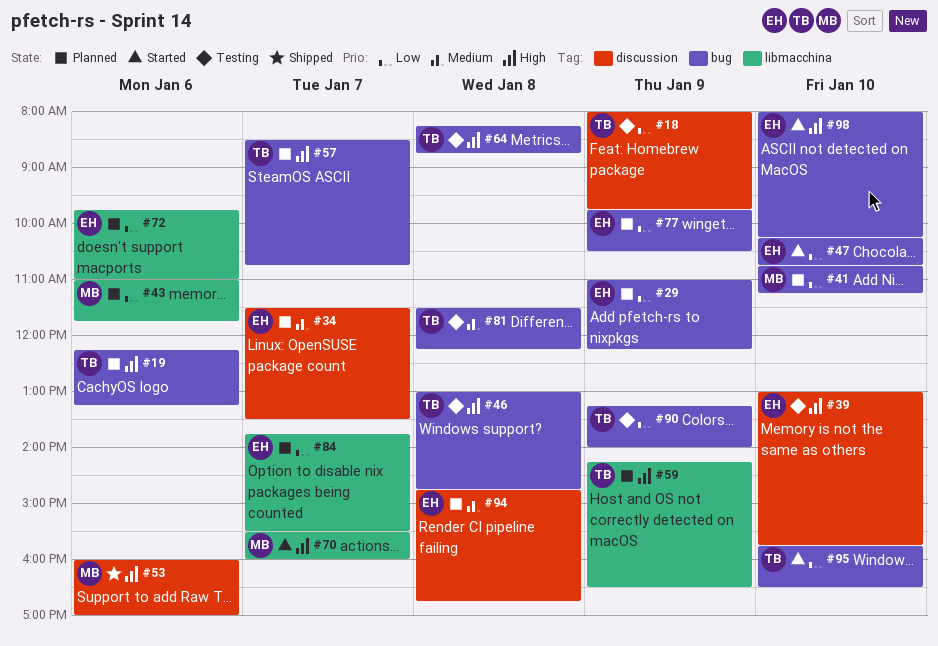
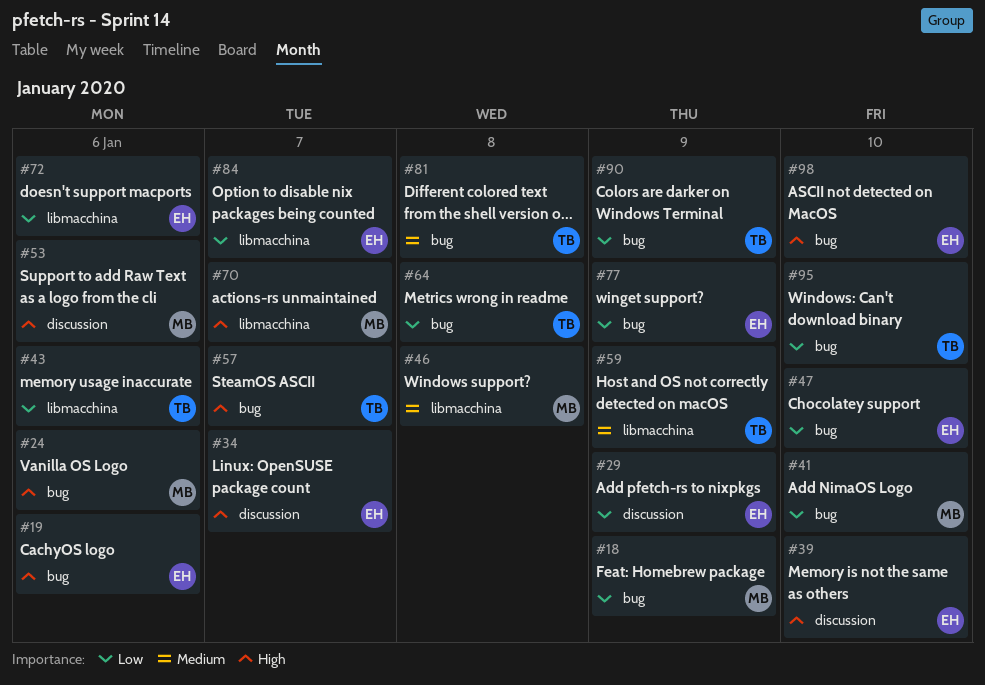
#18, owner: TB -> MB
#18, label: discussion -> bug
#19, owner: TB -> EH
#24: none -> present
#29, label: bug -> discussion
#34, priority: Medium -> High
#43, owner: MB -> TB
#46, owner: TB -> MB
#46, priority: High -> Medium
#46, label: bug -> libmacchina
#59, priority: High -> Medium
#64, priority: High -> Low
#94: present -> none

